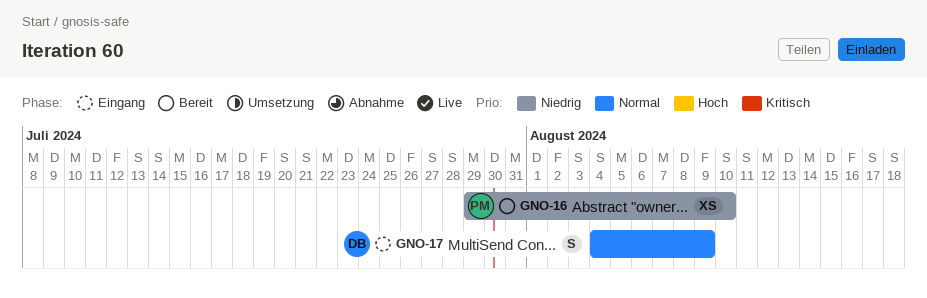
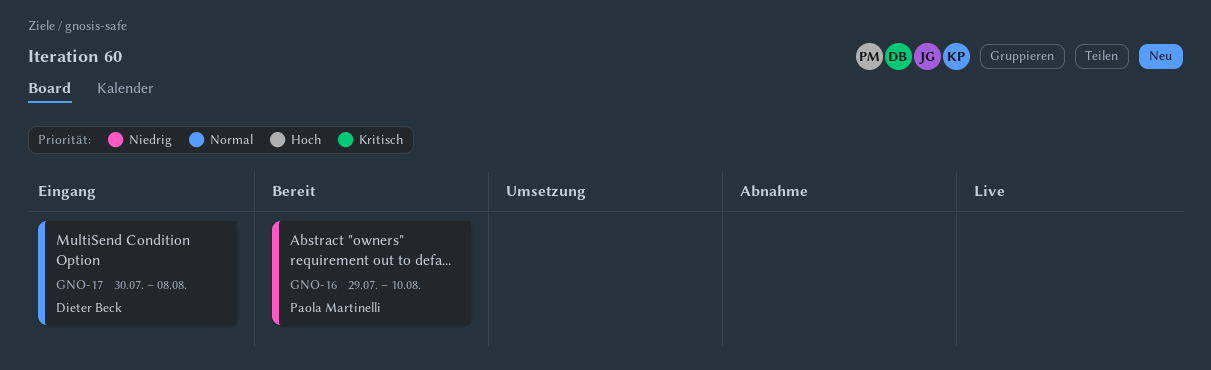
GNO-17, start: Aug 4 -> Jul 30
GNO-17, due: Aug 9 -> Aug 8

